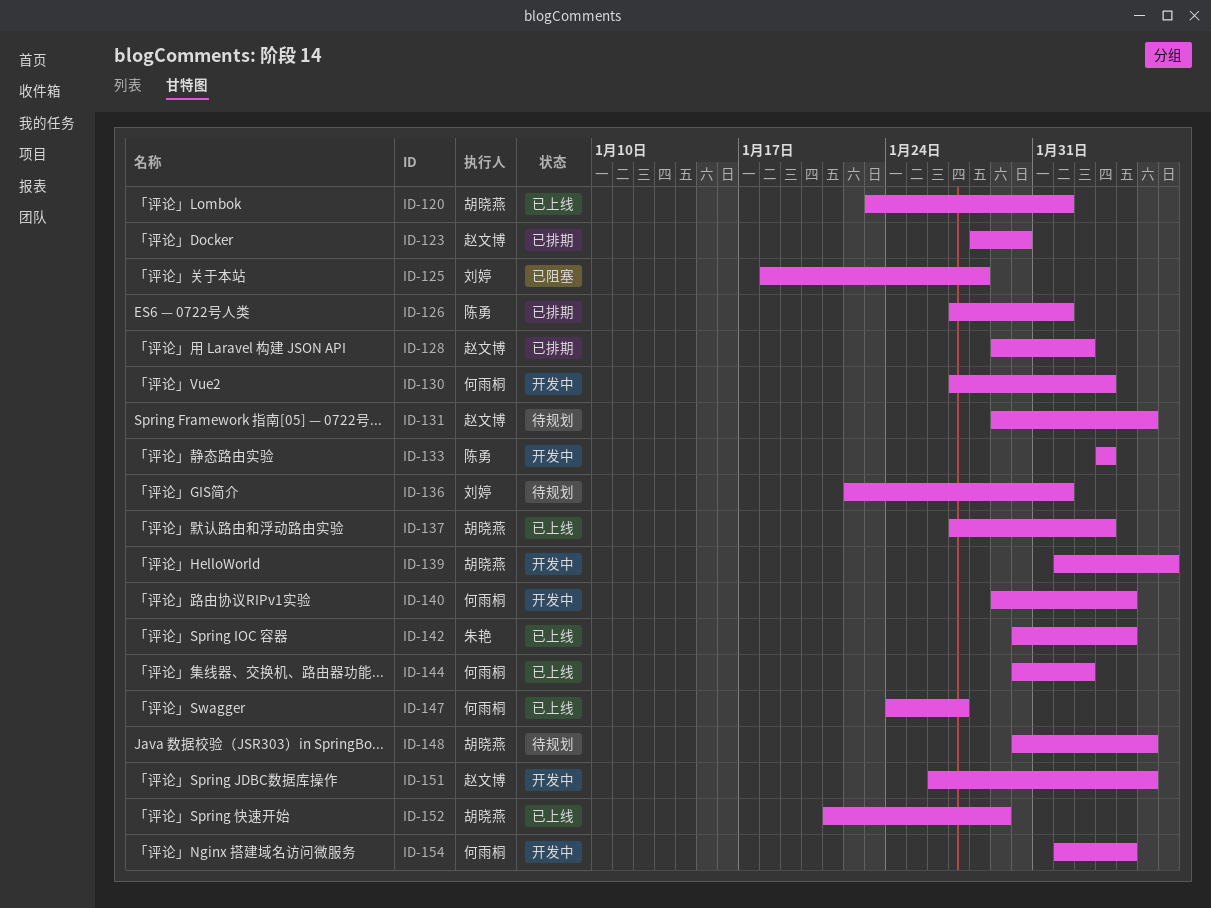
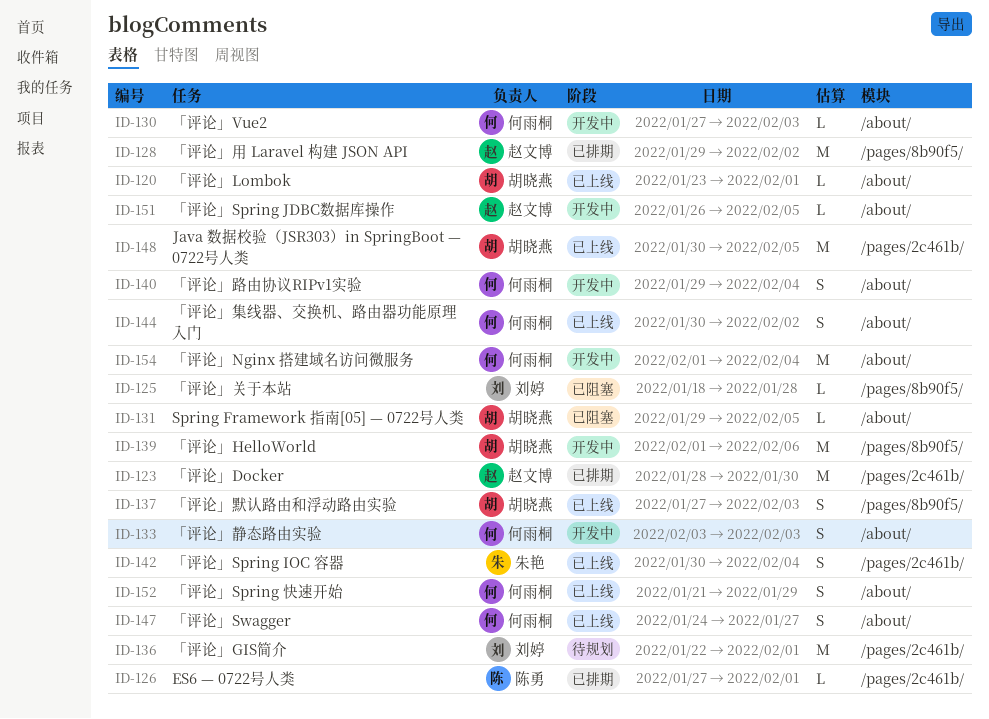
ID-131, status: 待规划 -> 已阻塞
ID-131, owner: 赵文博 -> 胡晓燕
ID-133, owner: 陈勇 -> 何雨桐
ID-148, status: 待规划 -> 已上线
ID-152, owner: 胡晓燕 -> 何雨桐

